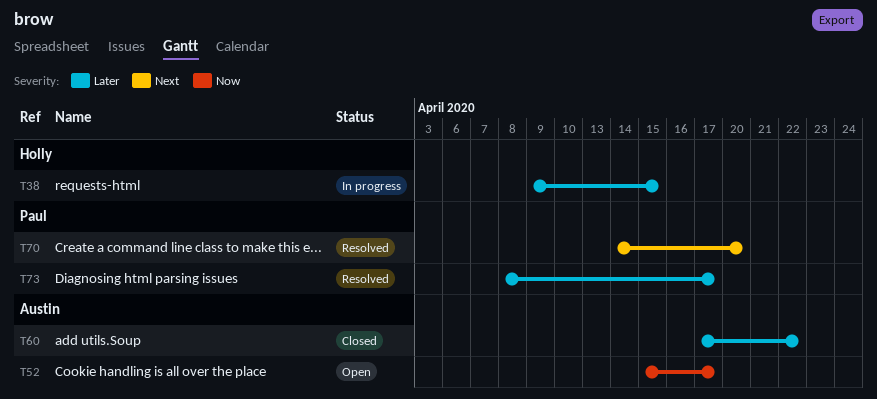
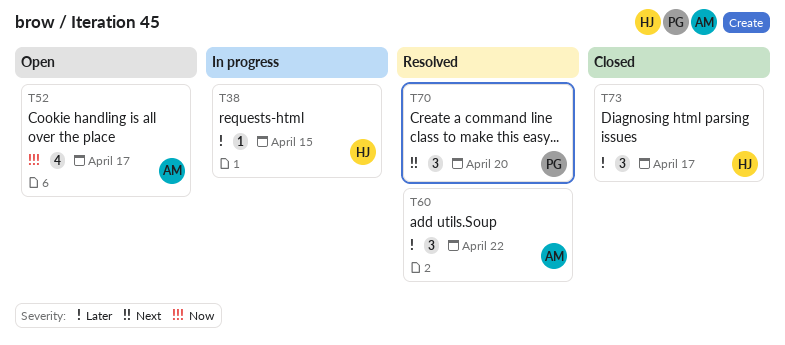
T60, status: Closed -> Resolved
T73, status: Resolved -> Closed
T73, owner: Paul -> Holly

